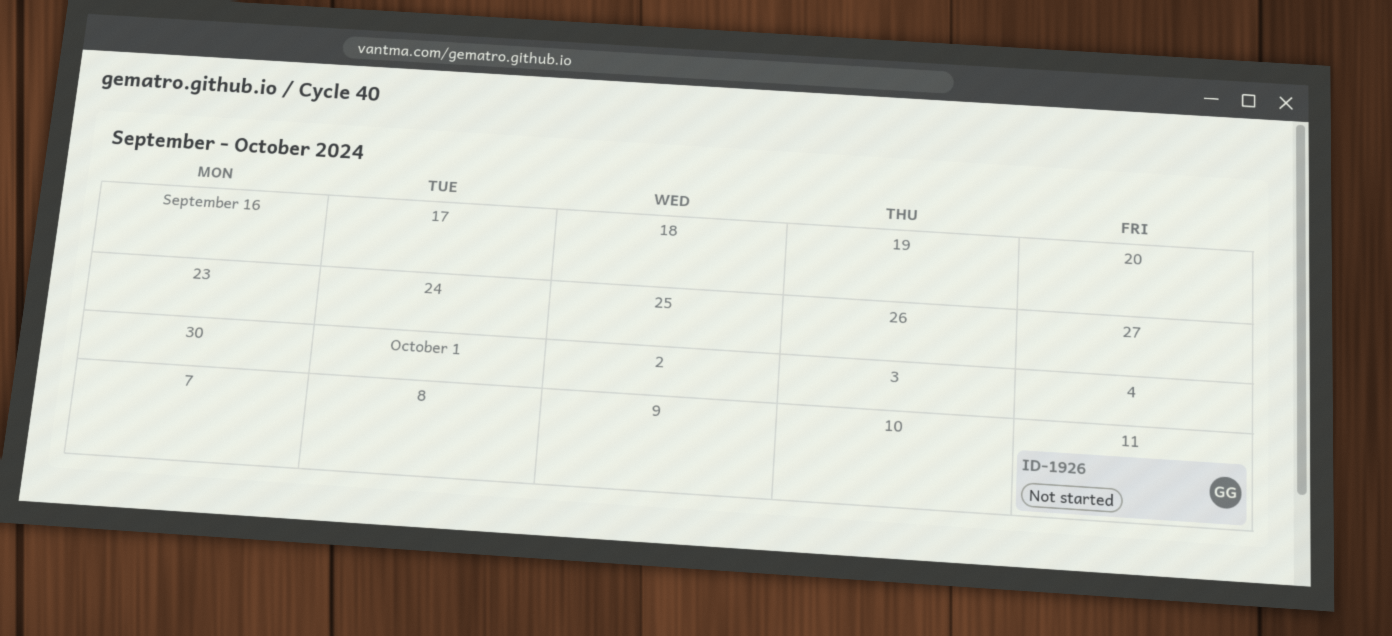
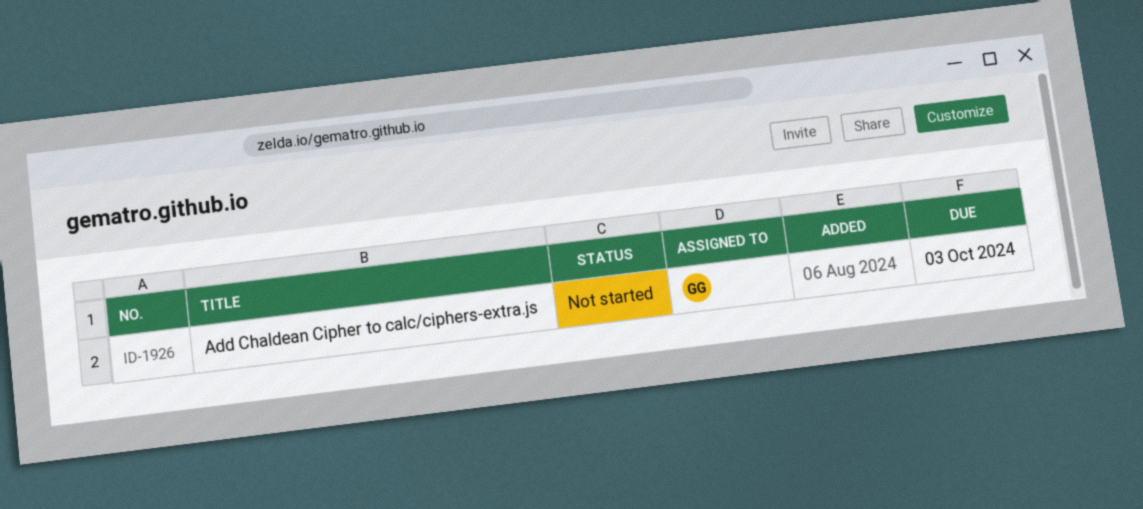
ID-1926, due: Oct 11 -> Oct 3

